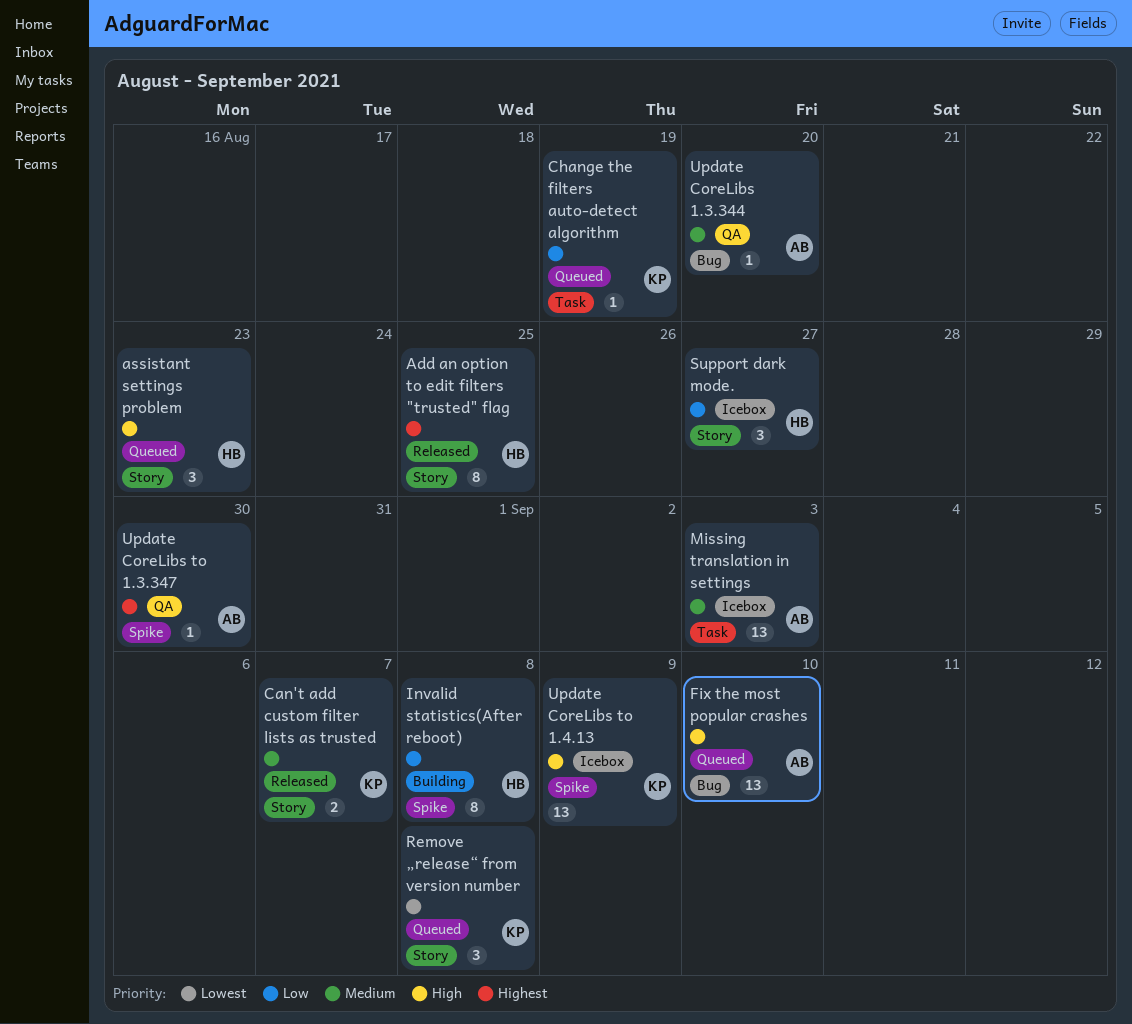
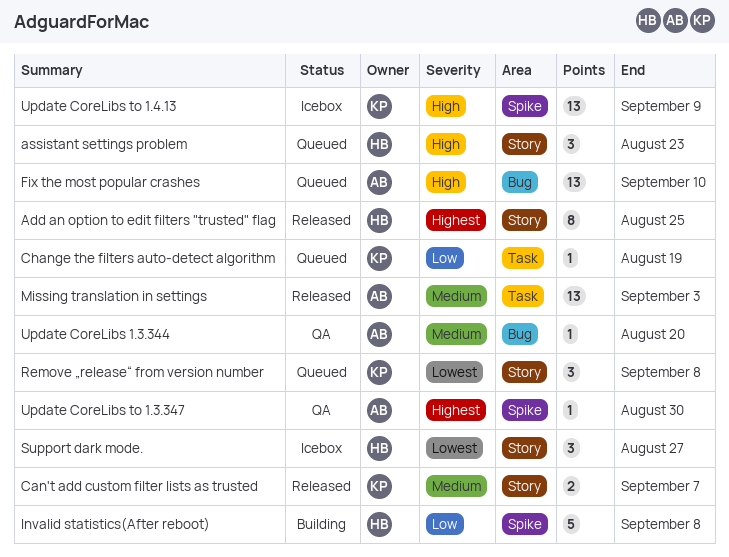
Invalid statistics(After reboot), estimate: 8 -> 5
Missing translation in settings, status: Icebox -> Released
Support dark mode., priority: Low -> Lowest

